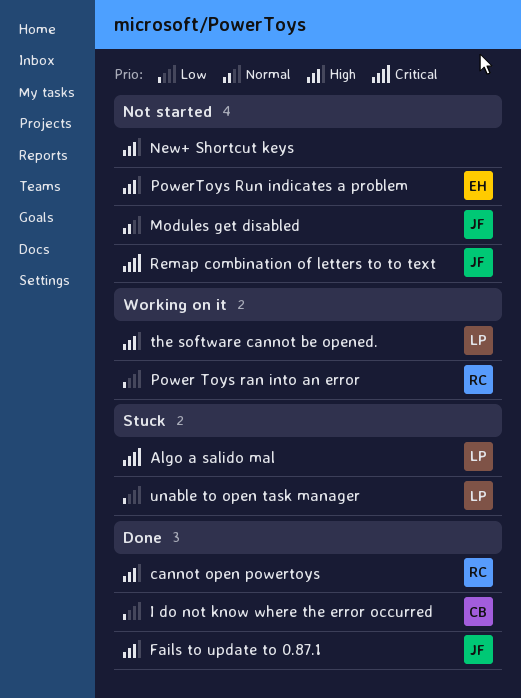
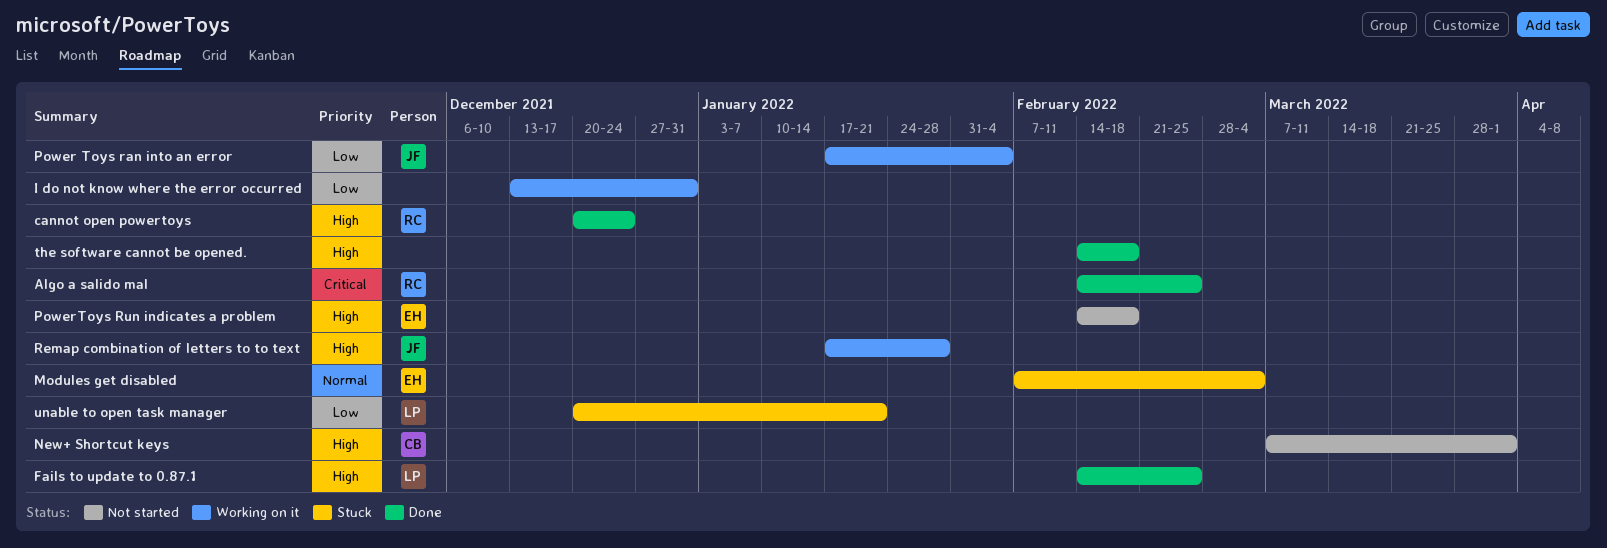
Algo a salido mal, status: Stuck -> Done
Algo a salido mal, owner: LP -> RC
Fails to update to 0.87.1, owner: JF -> LP
I do not know where the error occurred, status: Done -> Working on it
I do not know where the error occurred, owner: CB -> none
Modules get disabled, status: Not started -> Stuck
Modules get disabled, owner: JF -> EH
New+ Shortcut keys, owner: none -> CB
Power Toys ran into an error, owner: RC -> JF
Remap combination of letters to to text, status: Not started -> Working on it
Remap combination of letters to to text, priority: Critical -> High
the software cannot be opened., status: Working on it -> Done
the software cannot be opened., owner: LP -> none

